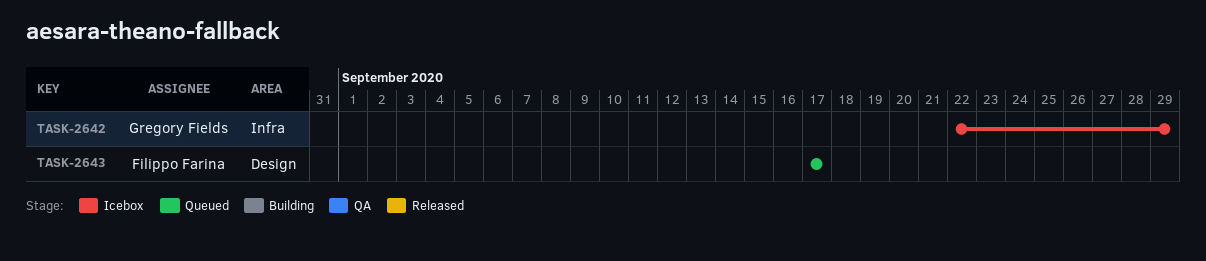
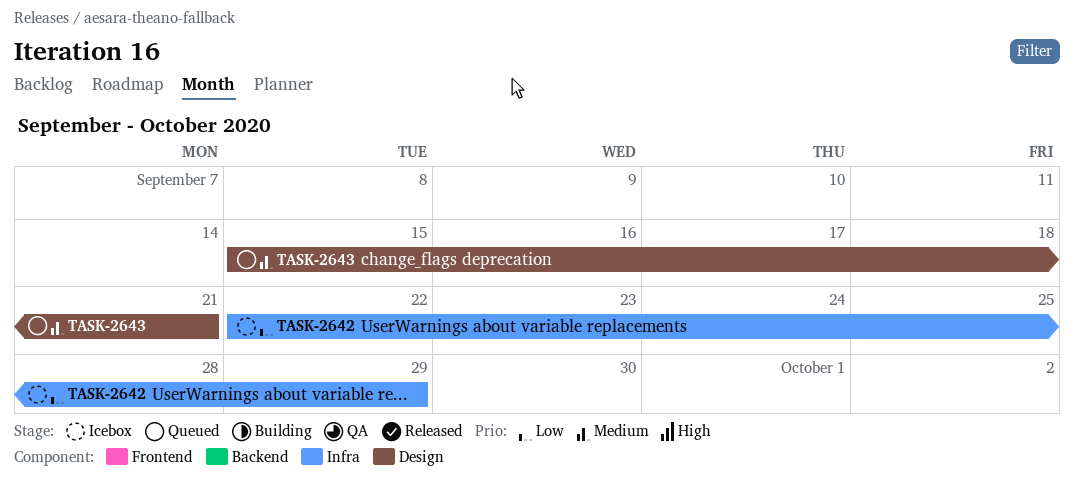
TASK-2643, start: Sep 17 -> Sep 15
TASK-2643, due: Sep 17 -> Sep 21

